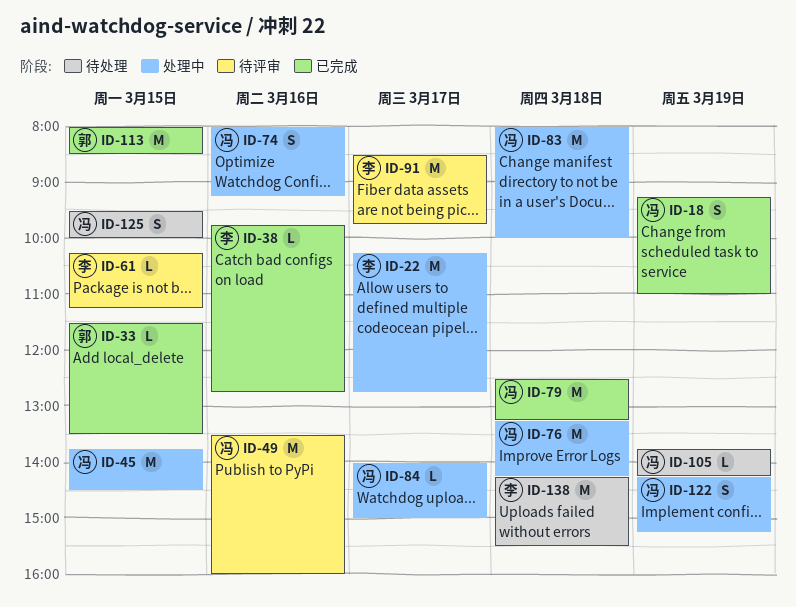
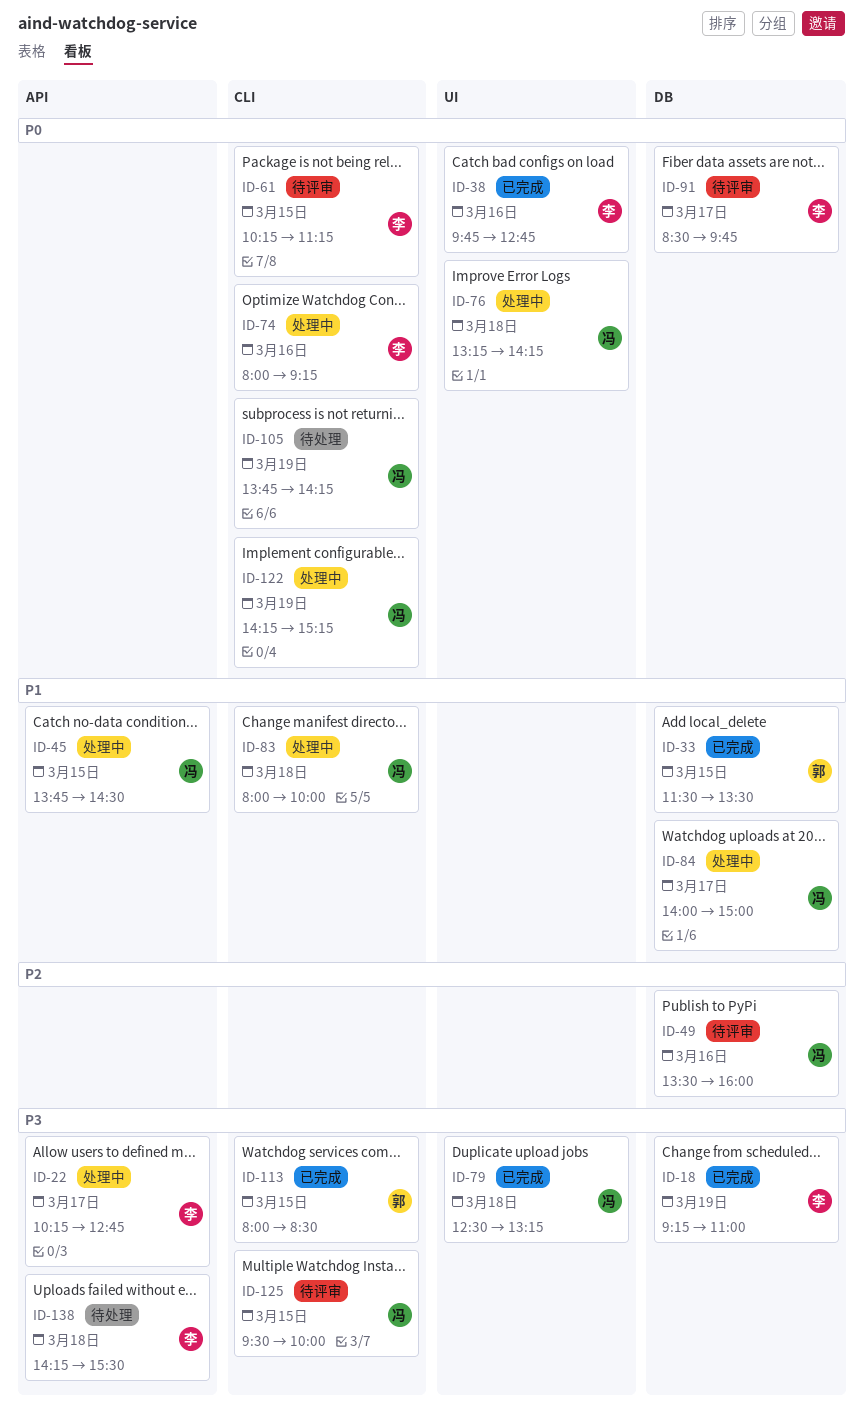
ID-18, owner: 冯 -> 李
ID-74, owner: 冯 -> 李
ID-125, status: 待处理 -> 待评审

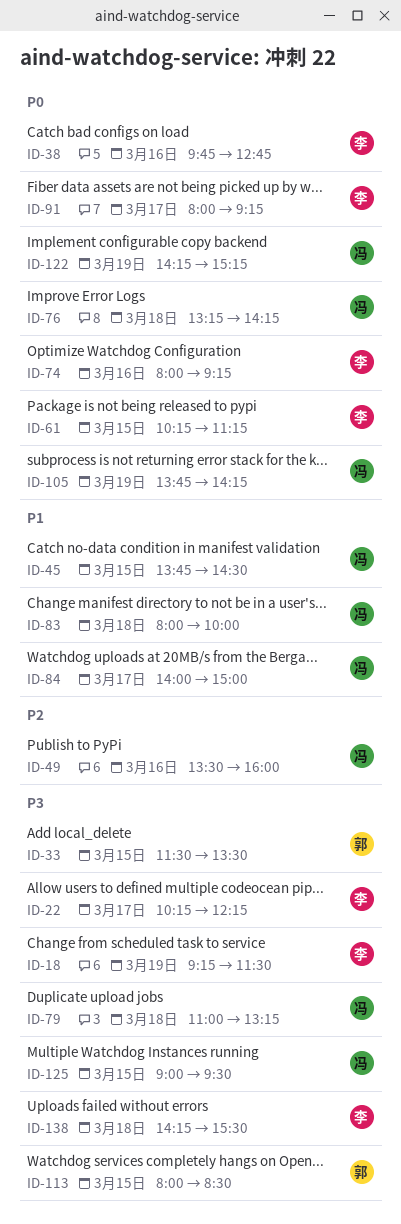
ID-18, ends: 11:00 -> 11:30
ID-22, ends: 12:45 -> 12:15
ID-33, priority: P1 -> P3
ID-79, begins: 12:30 -> 11:00
ID-91, begins: 08:30 -> 08:00
ID-91, ends: 09:45 -> 09:15
ID-125, begins: 09:30 -> 09:00
ID-125, ends: 10:00 -> 09:30

